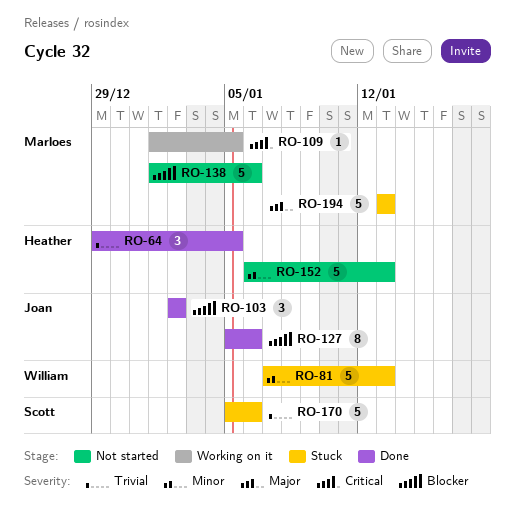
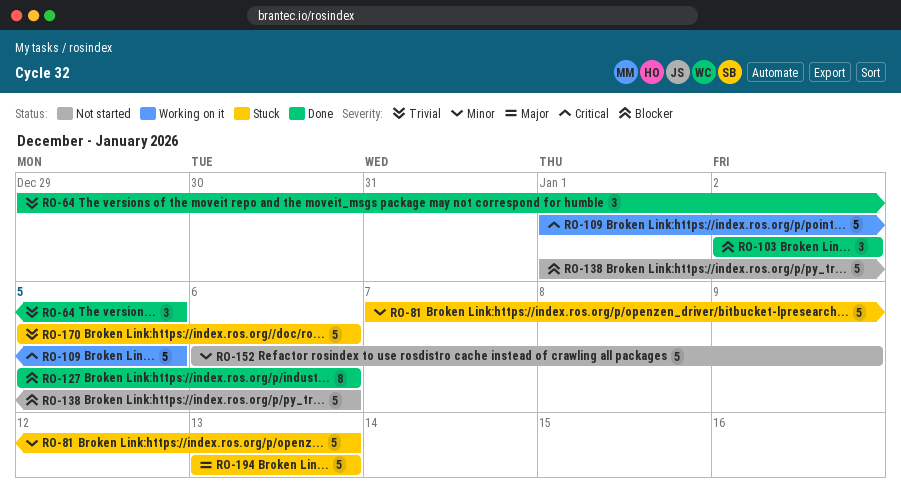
RO-109, estimate: 1 -> 5
RO-152, due: Jan 13 -> Jan 9

